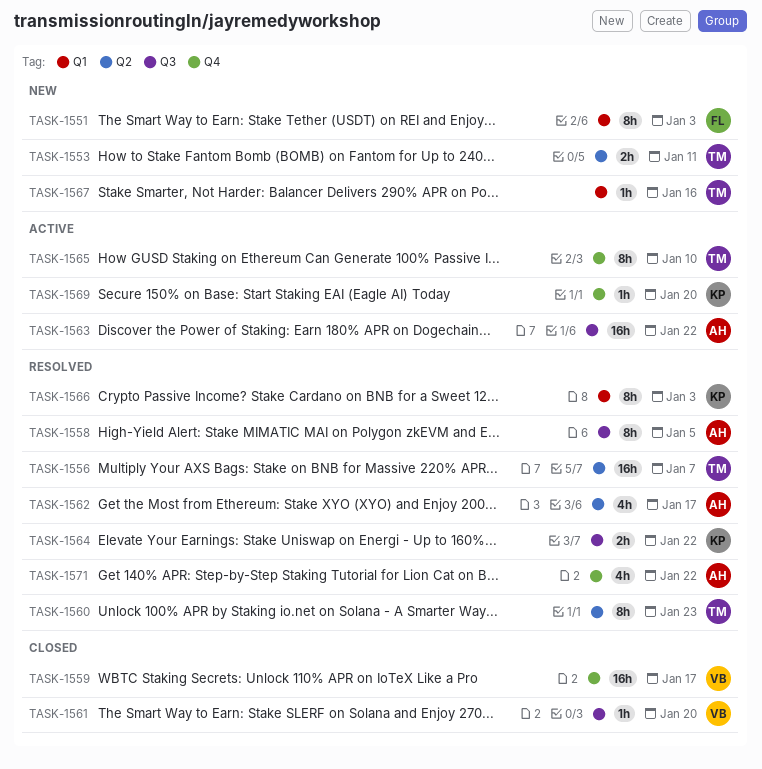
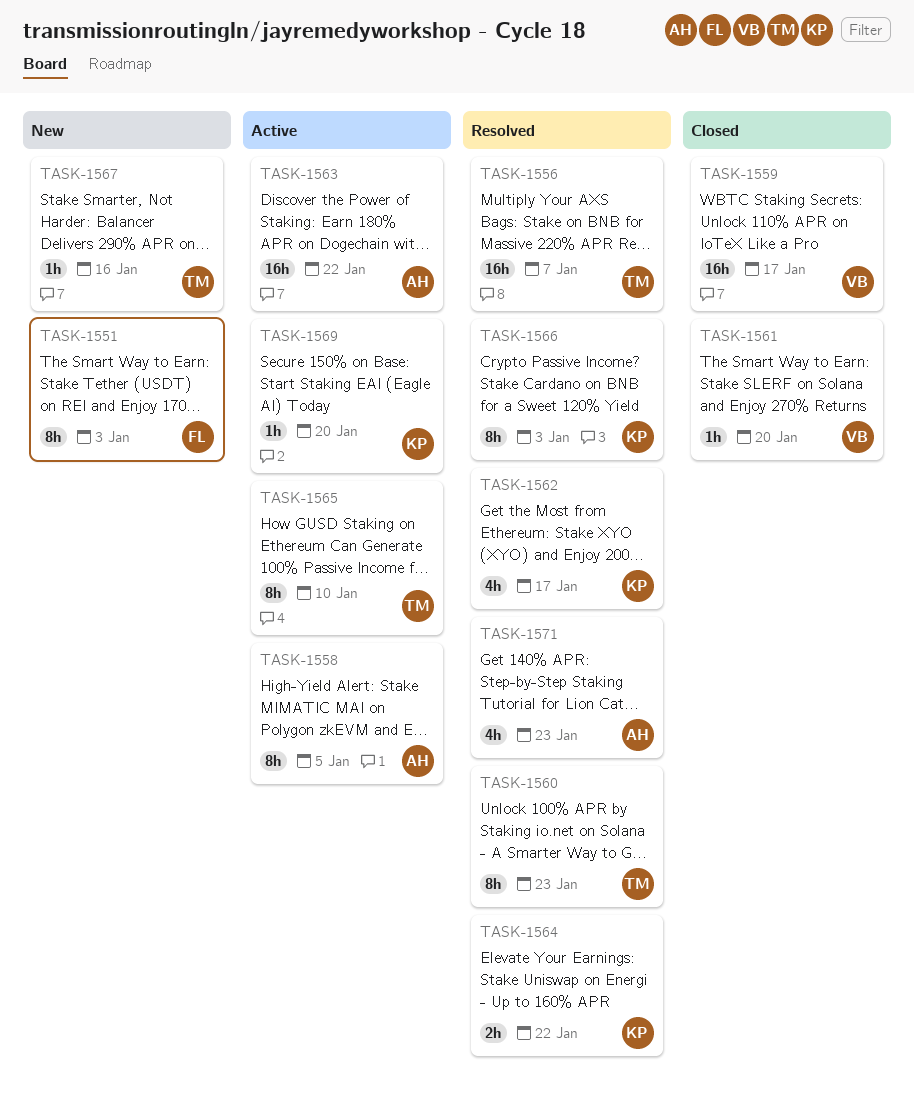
TASK-1553: present -> none
TASK-1558, status: Resolved -> Active
TASK-1562, owner: AH -> KP
TASK-1571, due: Jan 22 -> Jan 23

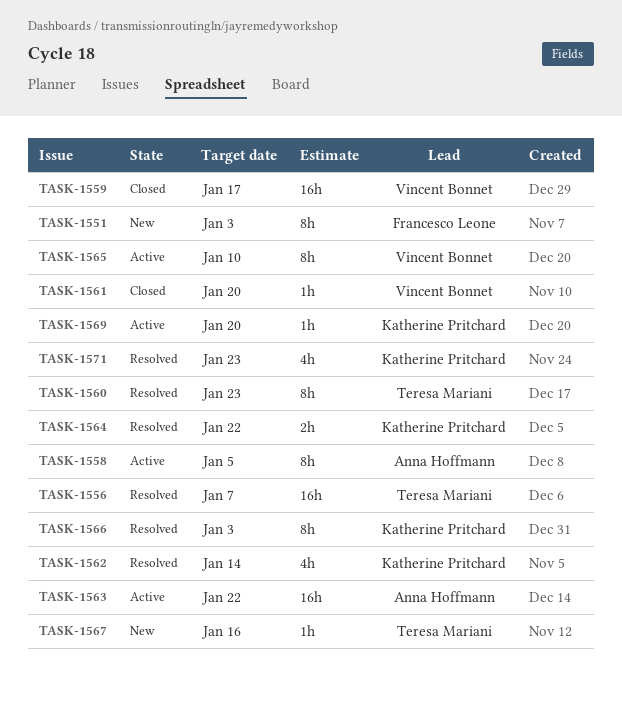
TASK-1562, due: Jan 17 -> Jan 14
TASK-1565, owner: Teresa Mariani -> Vincent Bonnet
TASK-1571, owner: Anna Hoffmann -> Katherine Pritchard

